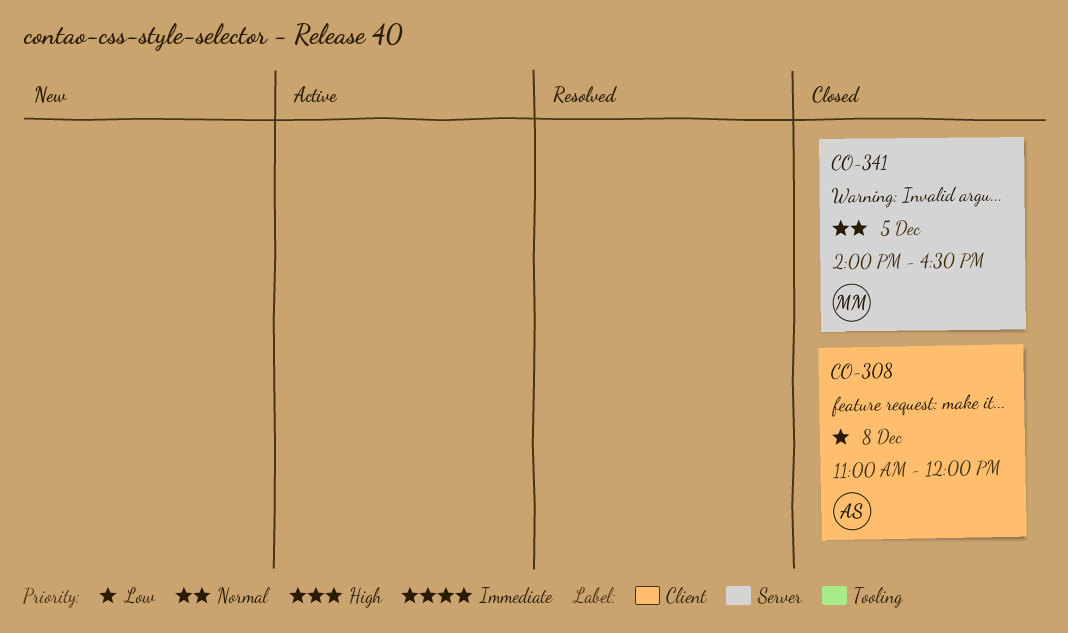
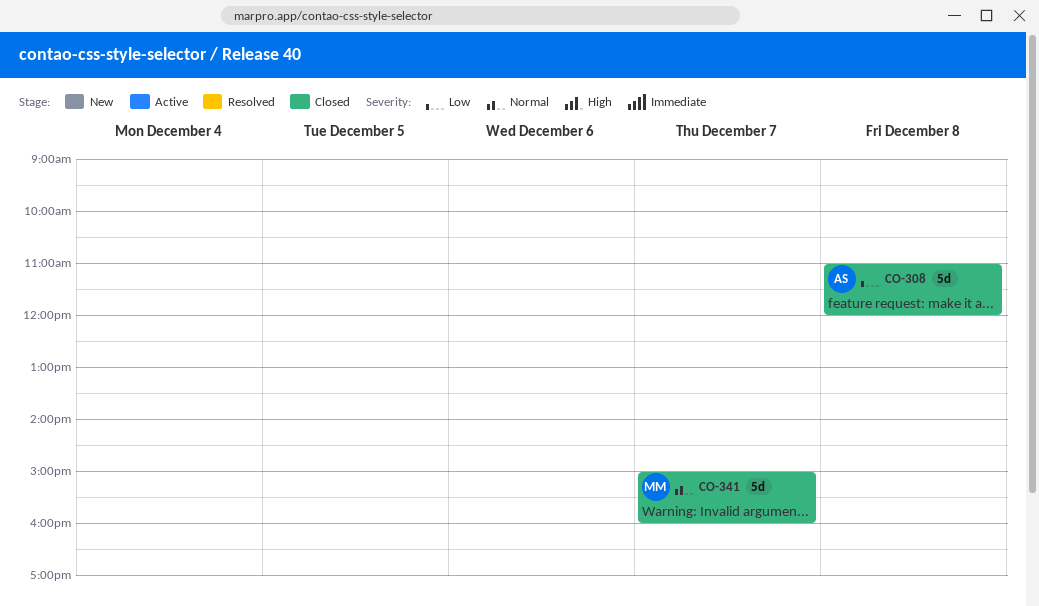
CO-341, day: Dec 5 -> Dec 7
CO-341, begins: 14:00 -> 15:00
CO-341, ends: 16:30 -> 16:00

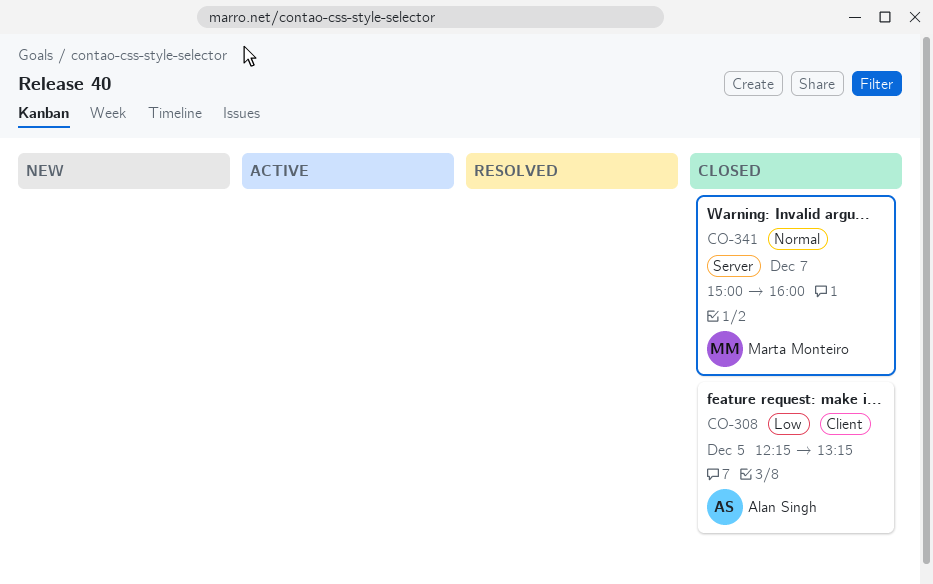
CO-308, day: Dec 8 -> Dec 5
CO-308, begins: 11:00 -> 12:15
CO-308, ends: 12:00 -> 13:15

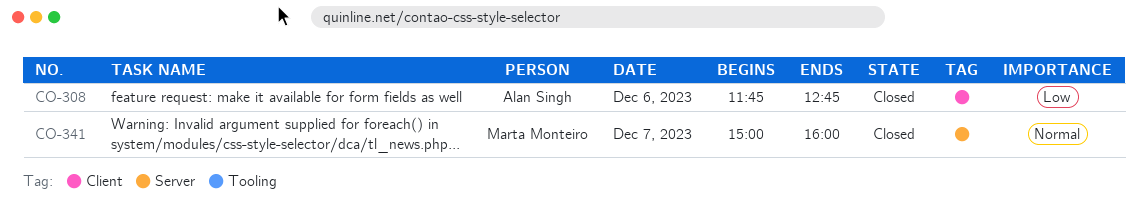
CO-308, day: Dec 5 -> Dec 6
CO-308, begins: 12:15 -> 11:45
CO-308, ends: 13:15 -> 12:45

